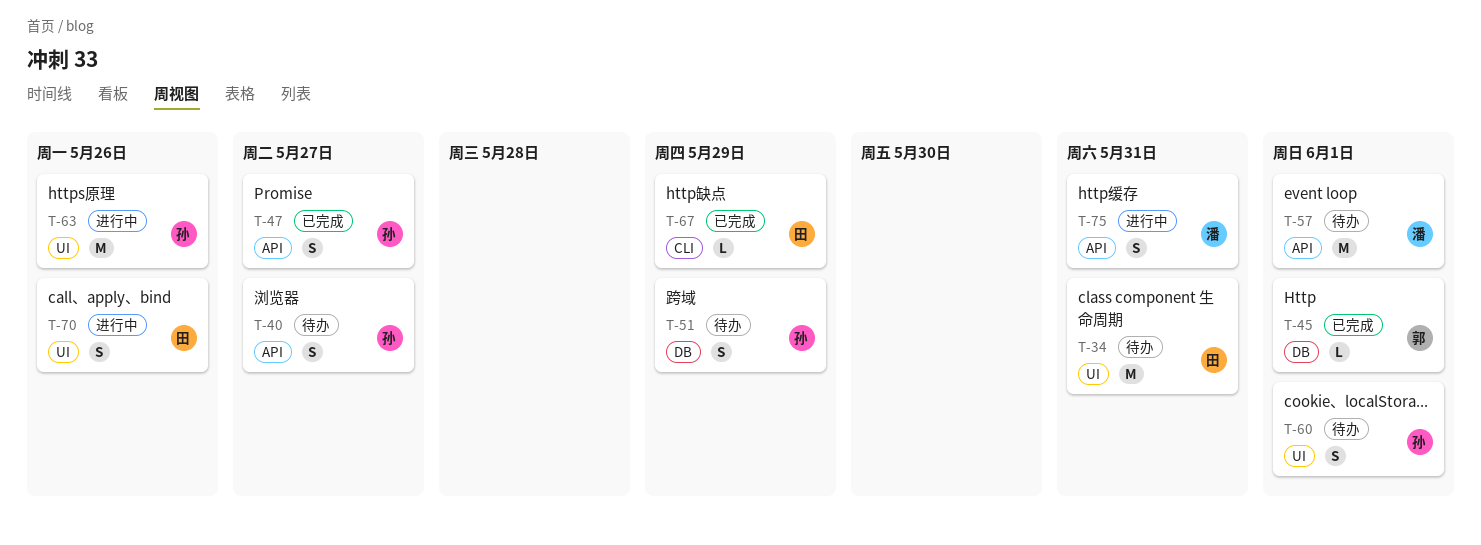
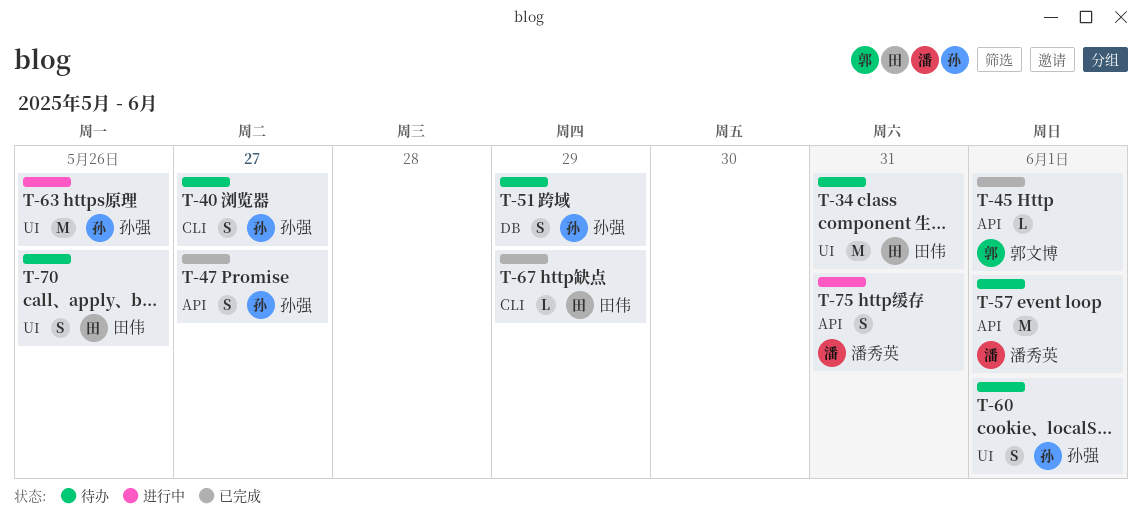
T-40, label: API -> CLI
T-45, label: DB -> API
T-70, status: 进行中 -> 待办

